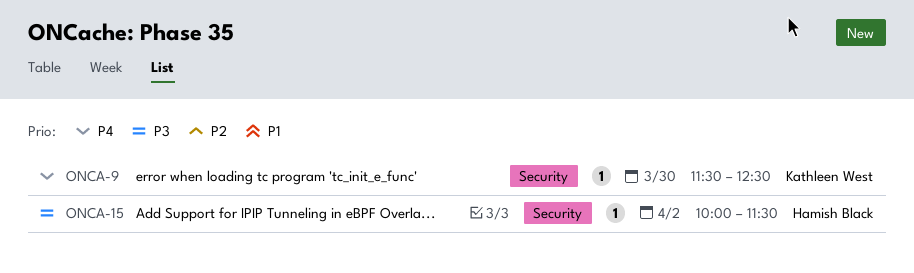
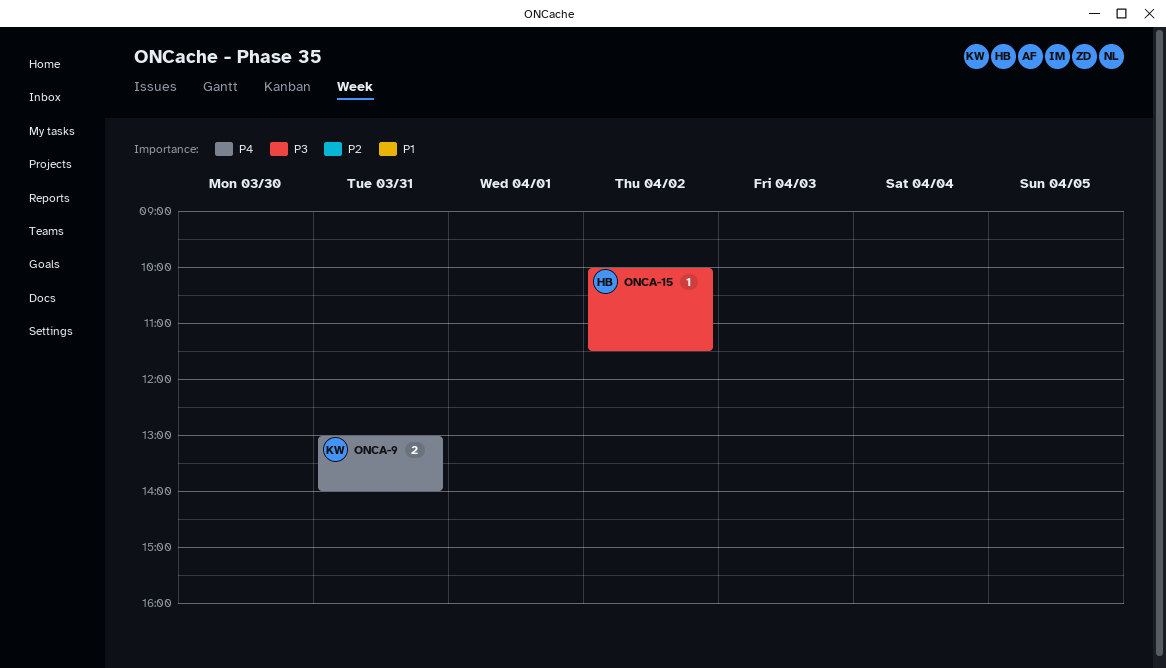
ONCA-9, estimate: 1 -> 2
ONCA-9, day: Mar 30 -> Mar 31
ONCA-9, begins: 11:30 -> 13:00
ONCA-9, ends: 12:30 -> 14:00

